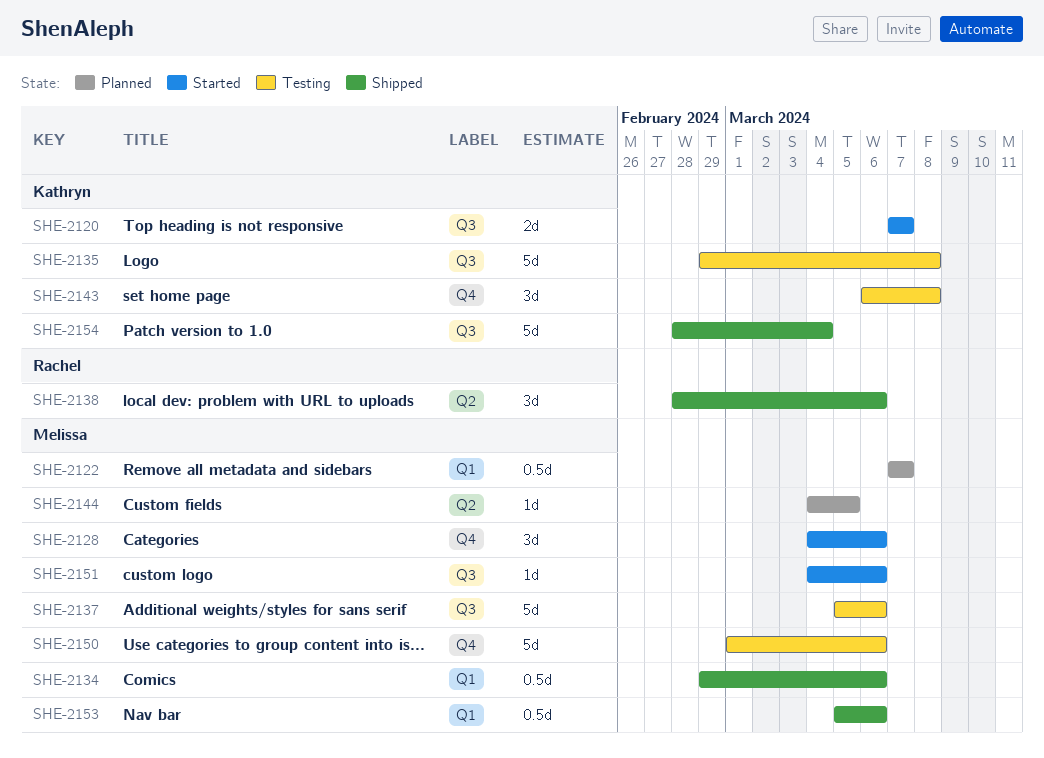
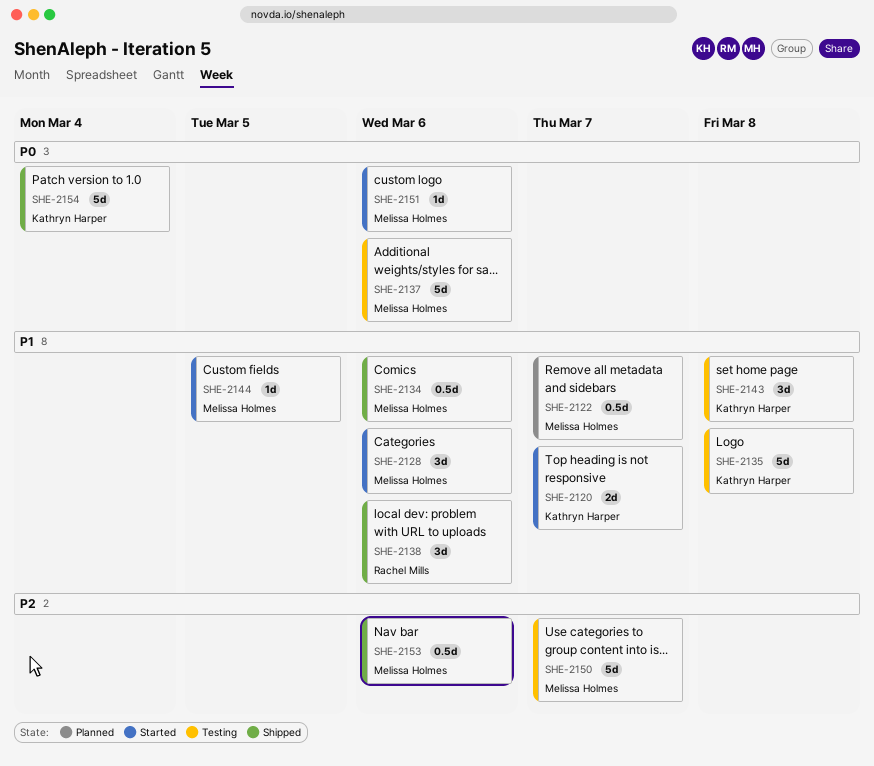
SHE-2144, status: Planned -> Started
SHE-2150, due: Mar 6 -> Mar 7

